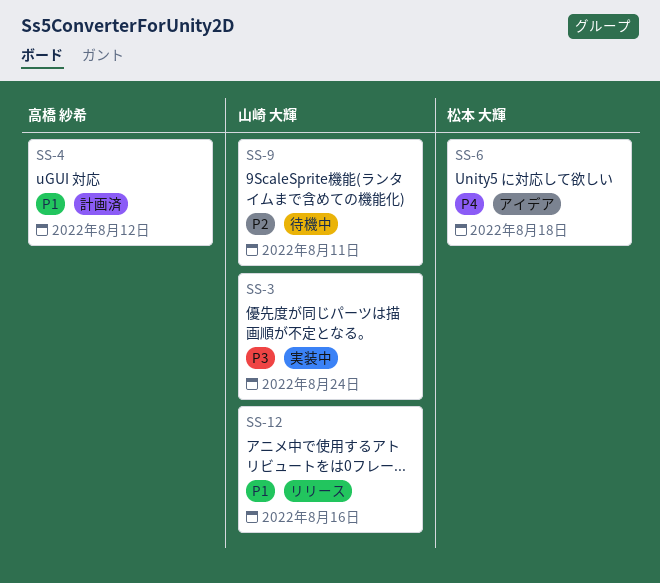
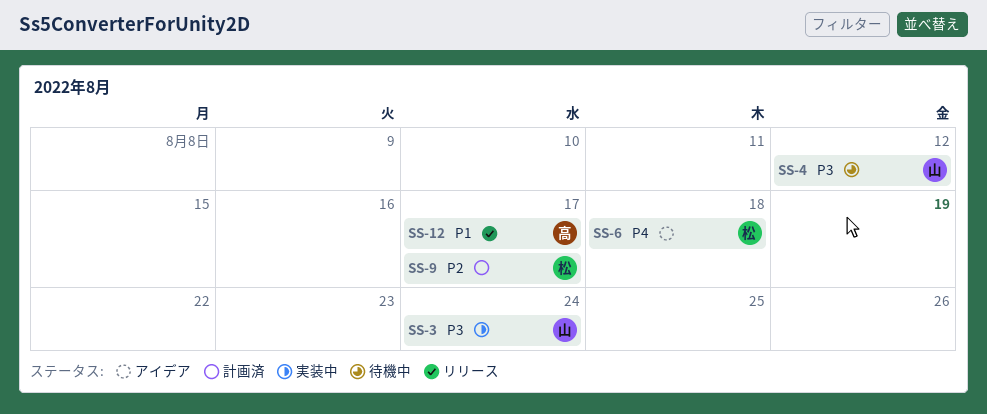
SS-4, status: 計画済 -> 待機中
SS-4, owner: 高橋 紗希 -> 山崎 大輝
SS-4, priority: P1 -> P3
SS-9, status: 待機中 -> 計画済
SS-9, owner: 山崎 大輝 -> 松本 大輝
SS-9, due: Aug 11 -> Aug 17
SS-12, owner: 山崎 大輝 -> 高橋 紗希
SS-12, due: Aug 16 -> Aug 17

